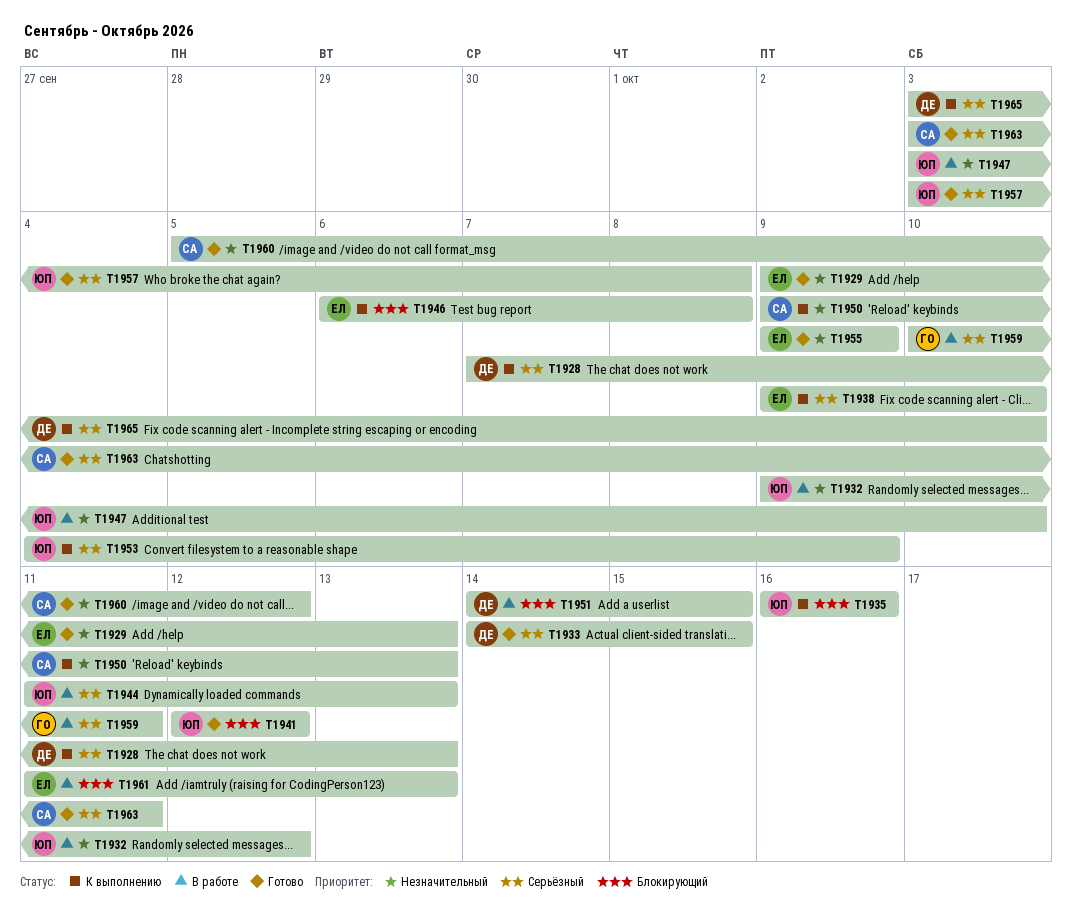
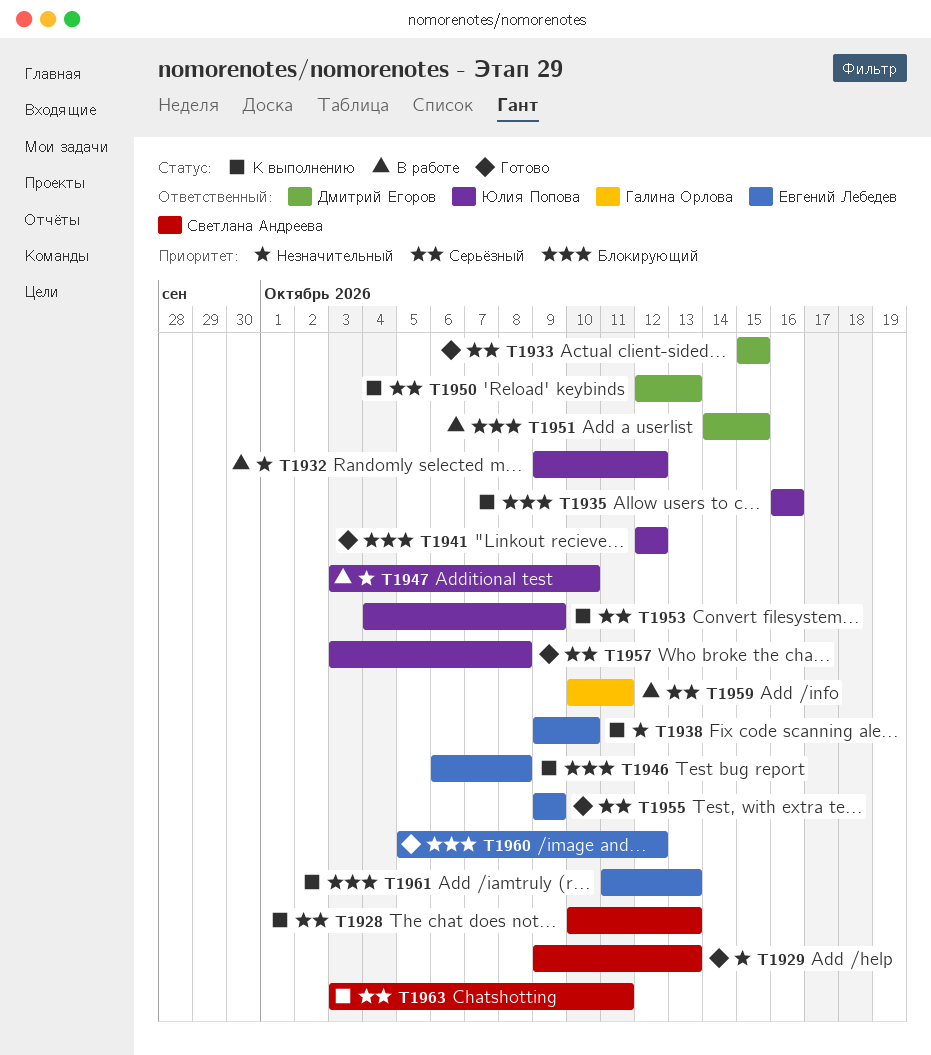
T1928, owner: Дмитрий Егоров -> Светлана Андреева
T1928, start: Oct 7 -> Oct 10
T1929, owner: Евгений Лебедев -> Светлана Андреева
T1933, start: Oct 14 -> Oct 15
T1938, priority: Серьёзный -> Незначительный
T1944: present -> none
T1950, owner: Светлана Андреева -> Дмитрий Егоров
T1950, priority: Незначительный -> Серьёзный
T1950, start: Oct 9 -> Oct 12
T1955, priority: Незначительный -> Серьёзный
T1960, owner: Светлана Андреева -> Евгений Лебедев
T1960, priority: Незначительный -> Блокирующий
T1961, status: В работе -> К выполнению
T1963, status: Готово -> К выполнению
T1965: present -> none

